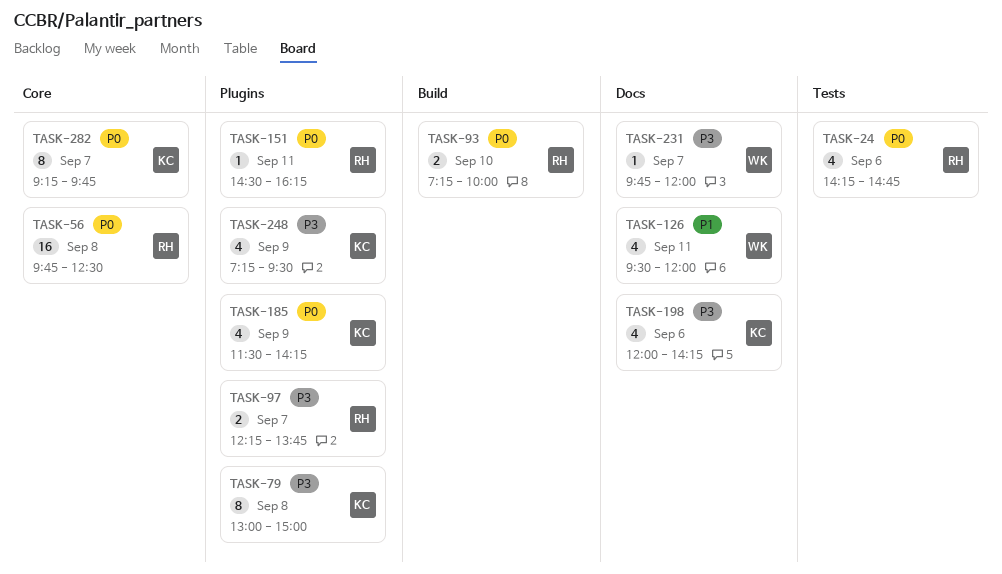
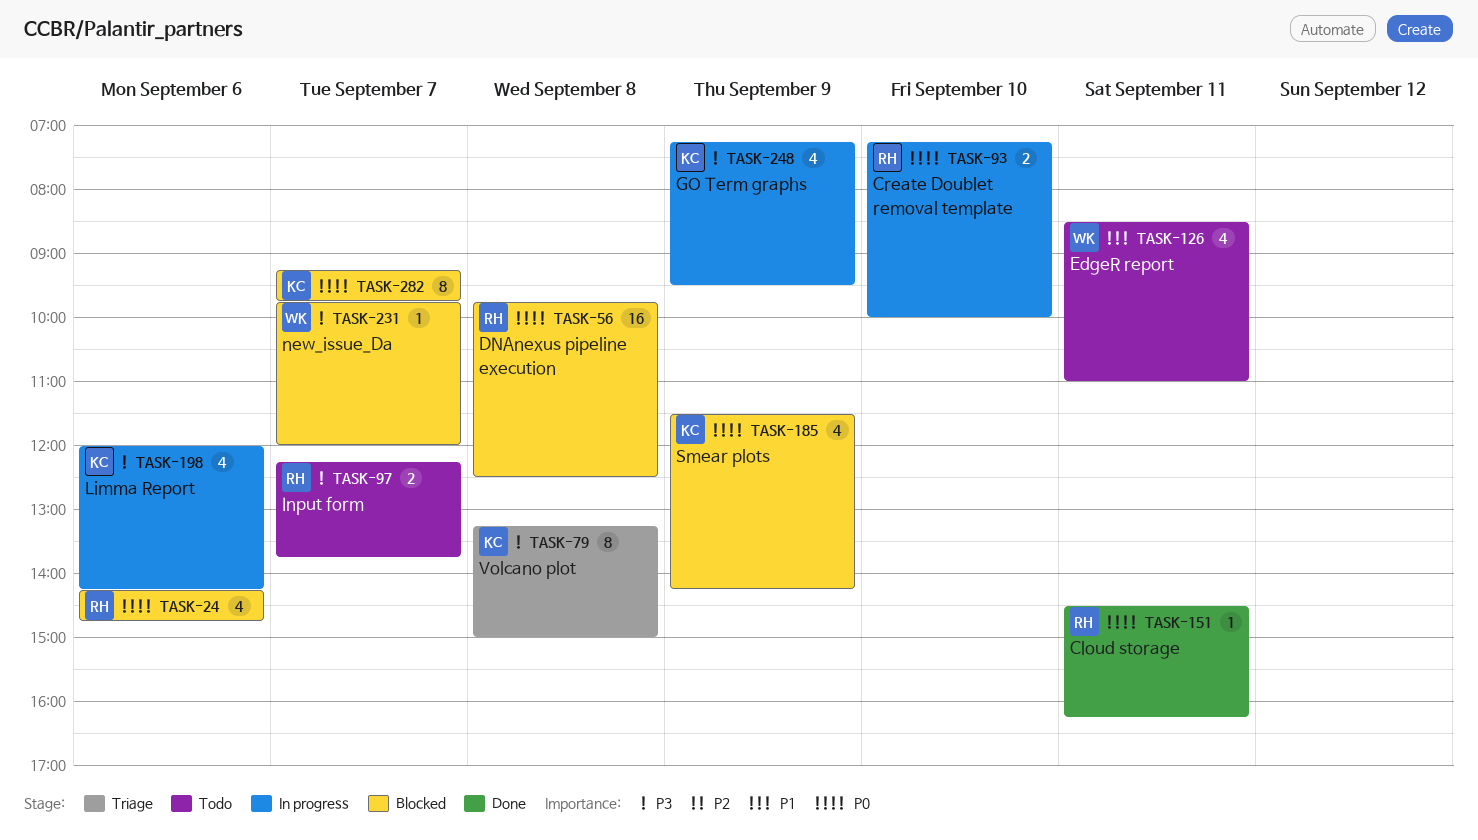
TASK-79, begins: 13:00 -> 13:15
TASK-126, begins: 09:30 -> 08:30
TASK-126, ends: 12:00 -> 11:00

